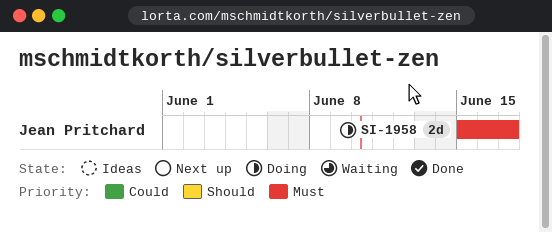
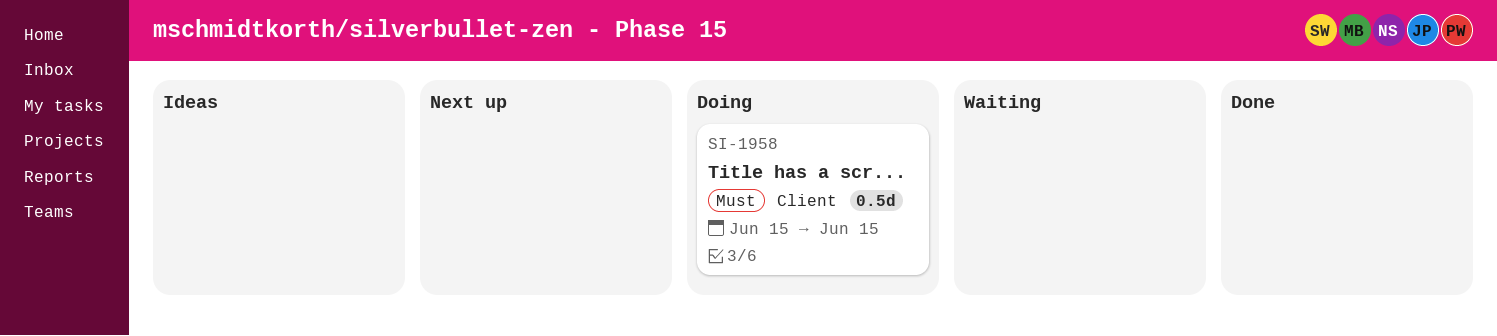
SI-1958, estimate: 2d -> 0.5d
SI-1958, due: Jun 17 -> Jun 15

